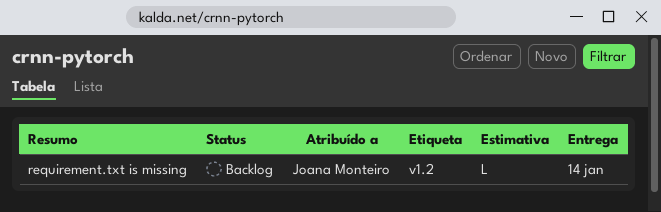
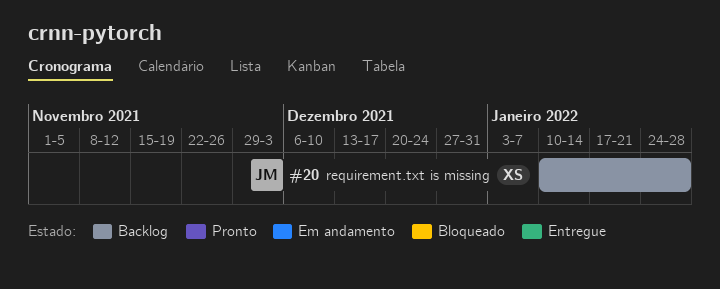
requirement.txt is missing, estimate: L -> XS
requirement.txt is missing, due: Jan 14 -> Jan 28

